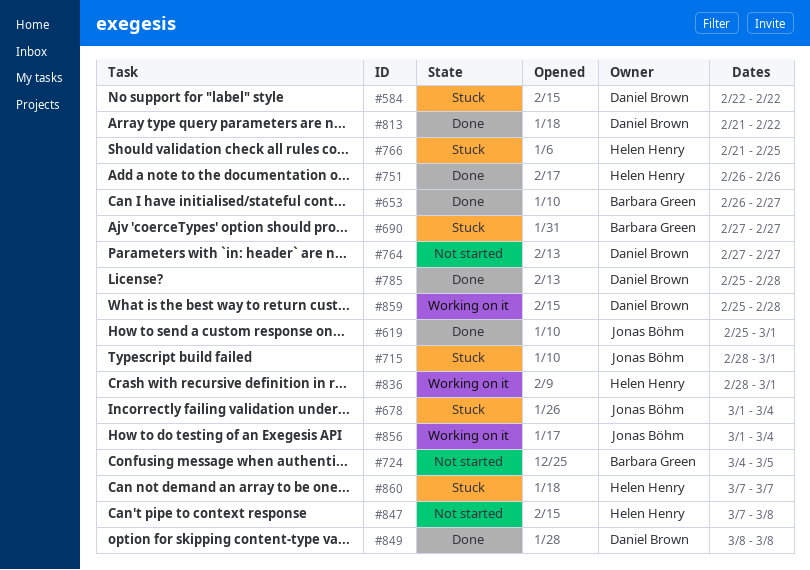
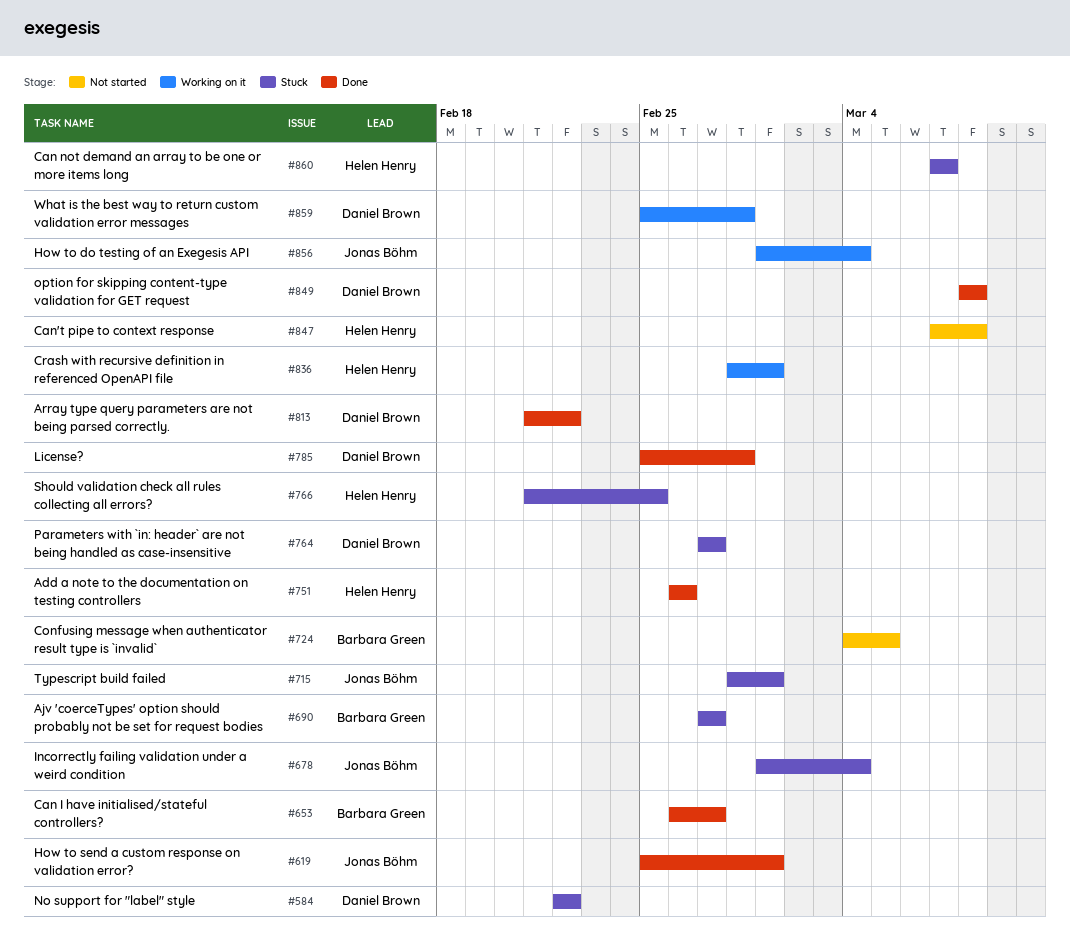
#764, status: Not started -> Stuck

